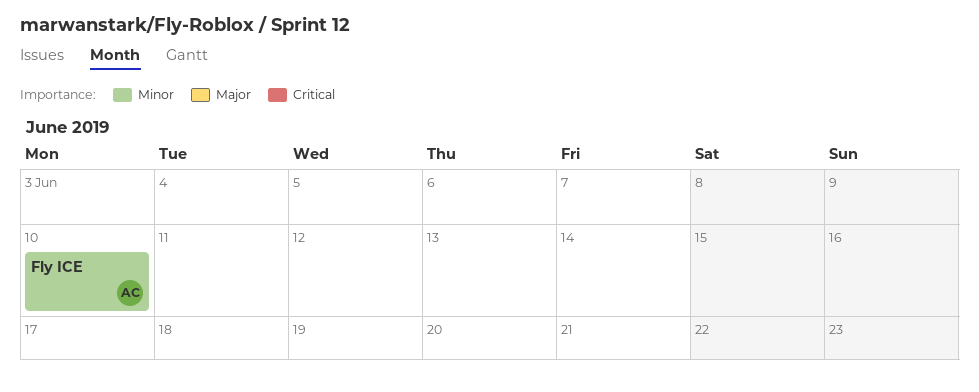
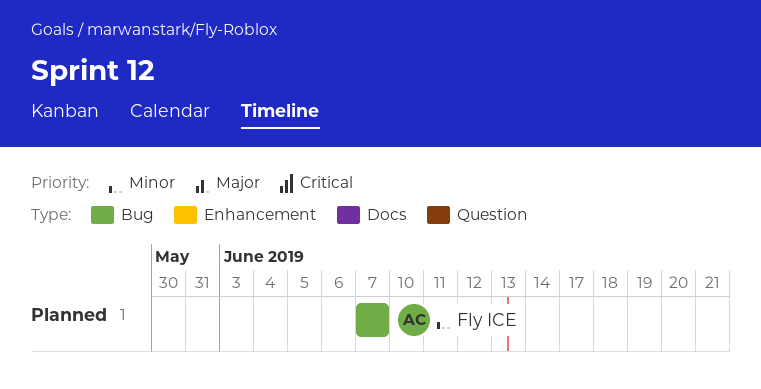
Fly ICE, due: Jun 10 -> Jun 7

